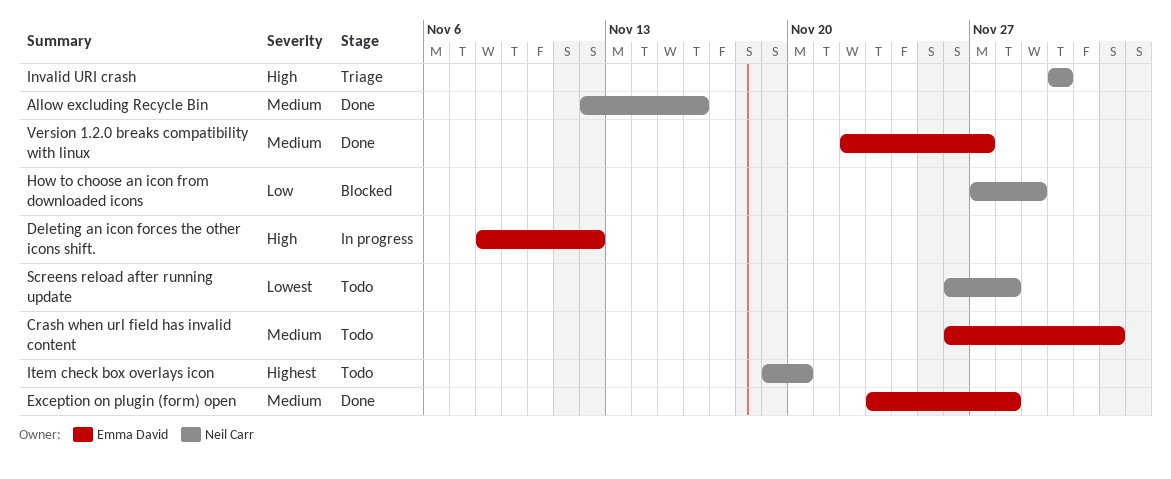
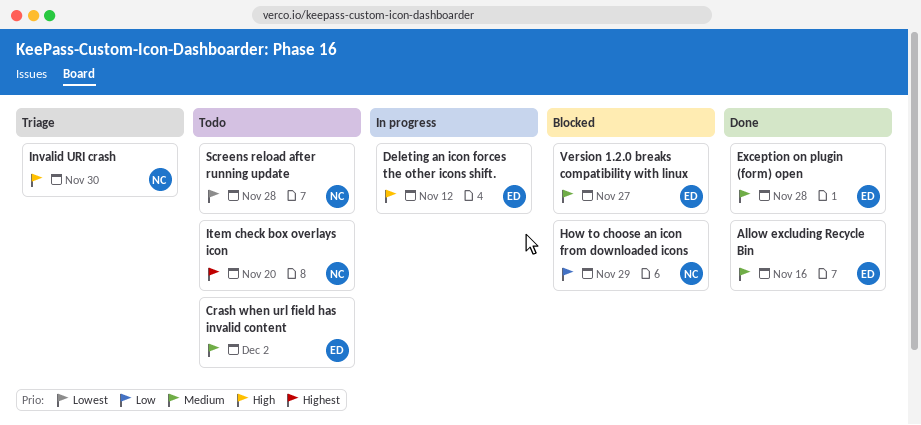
Allow excluding Recycle Bin, owner: Neil Carr -> Emma David
Version 1.2.0 breaks compatibility with linux, status: Done -> Blocked

